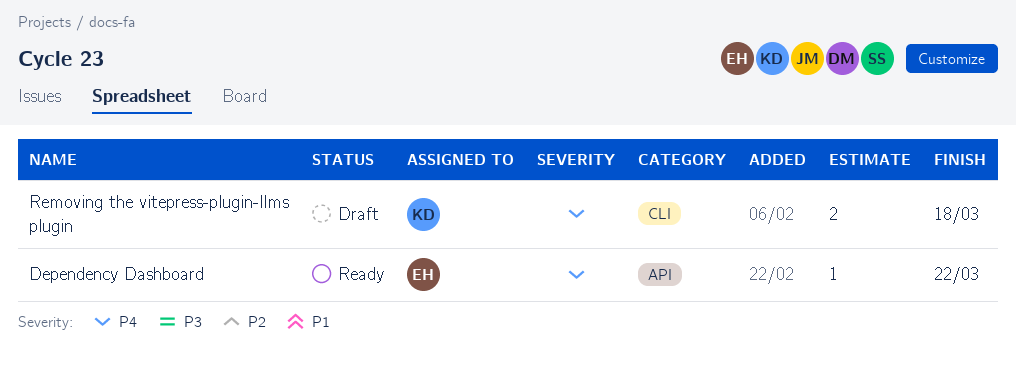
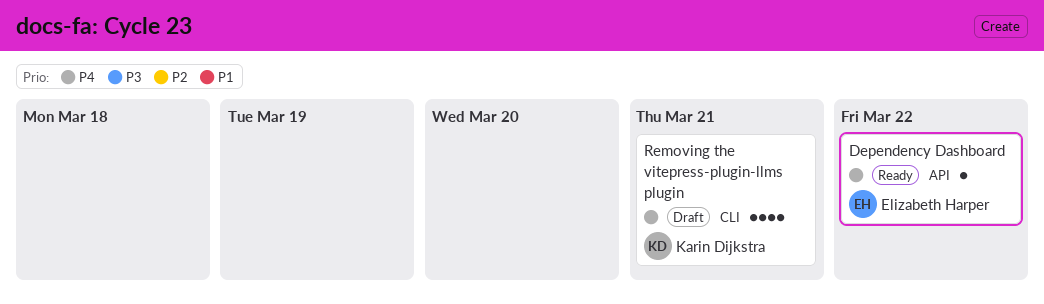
Removing the vitepress-plugin-llms plugin, estimate: 2 -> 4
Removing the vitepress-plugin-llms plugin, due: Mar 18 -> Mar 21

